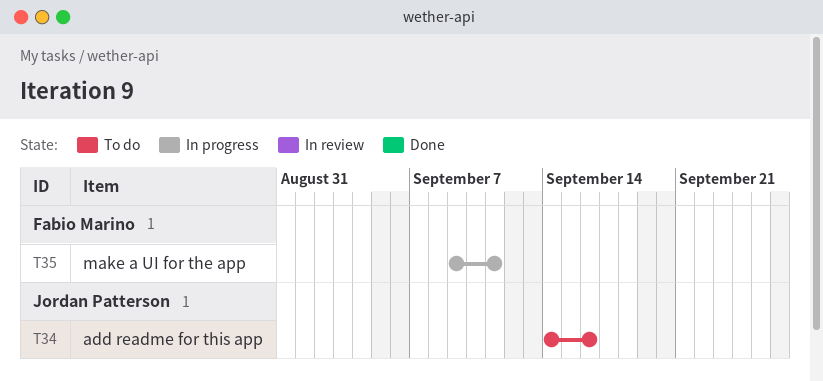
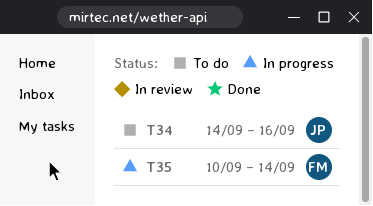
T35, start: Sep 9 -> Sep 10
T35, due: Sep 11 -> Sep 14

